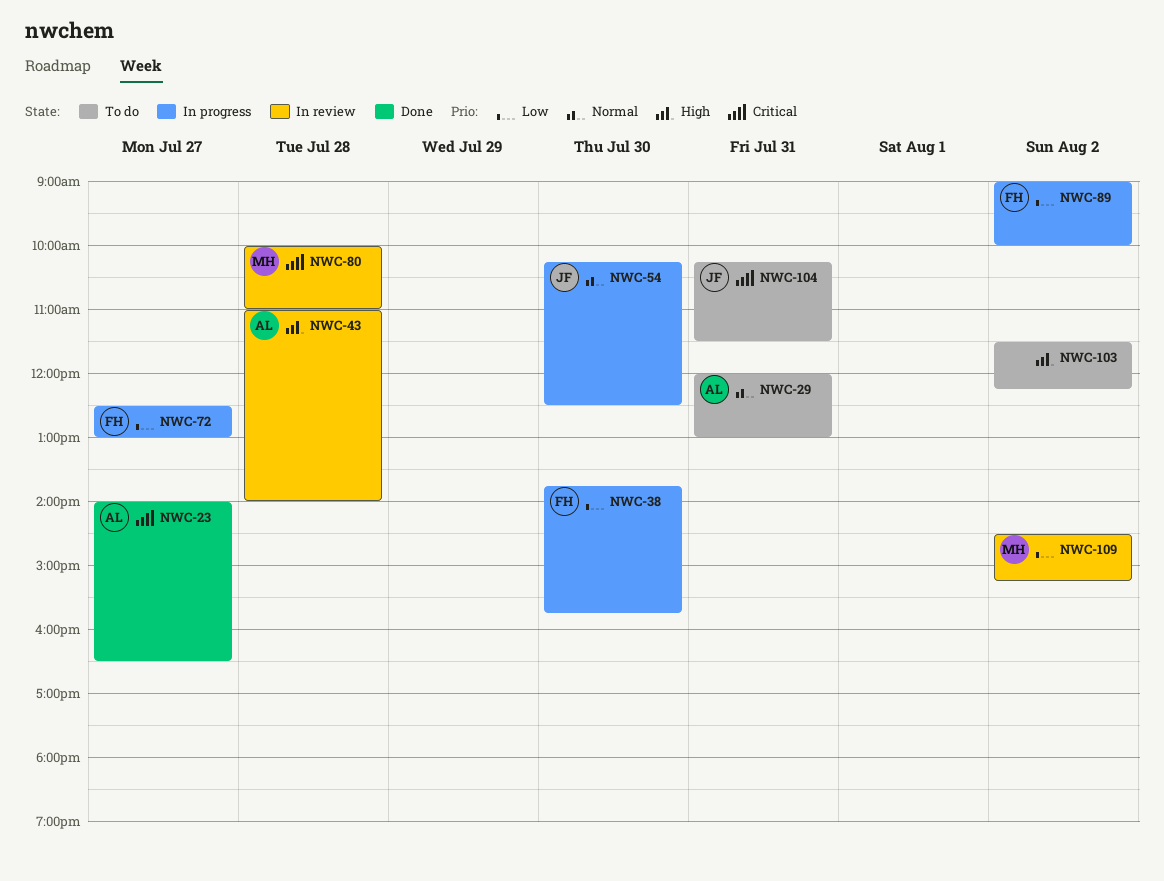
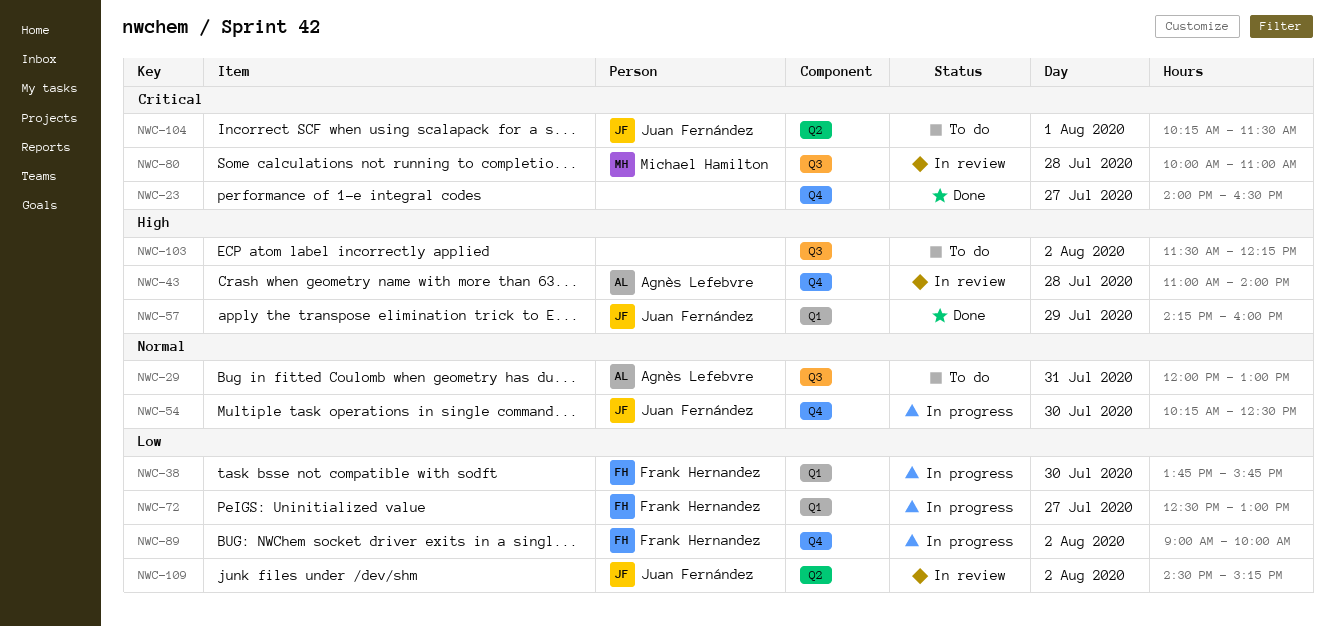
NWC-23, owner: Agnès Lefebvre -> none
NWC-57: none -> present
NWC-104, day: Jul 31 -> Aug 1
NWC-109, owner: Michael Hamilton -> Juan Fernández

